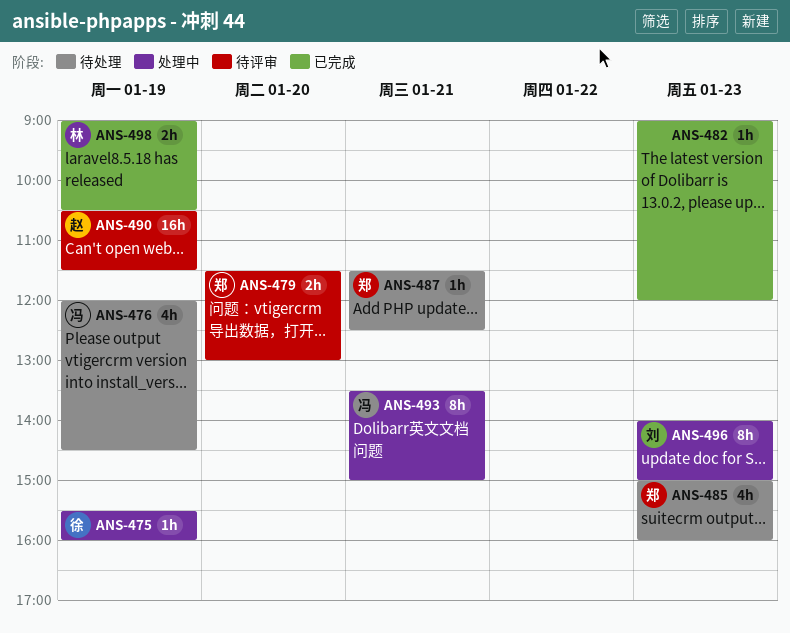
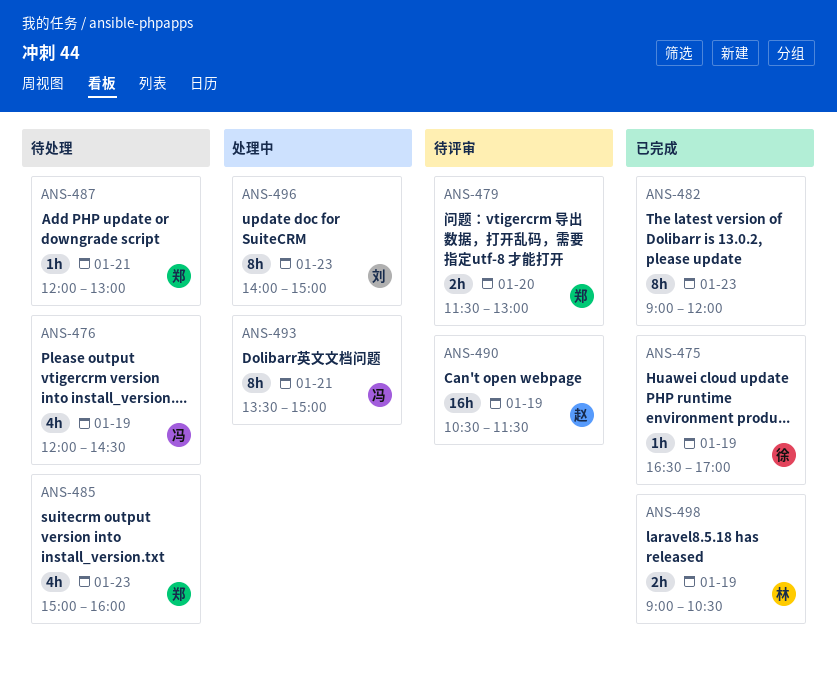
ANS-475, status: 处理中 -> 已完成
ANS-475, begins: 15:30 -> 16:30
ANS-475, ends: 16:00 -> 17:00
ANS-482, estimate: 1h -> 8h
ANS-487, begins: 11:30 -> 12:00
ANS-487, ends: 12:30 -> 13:00

